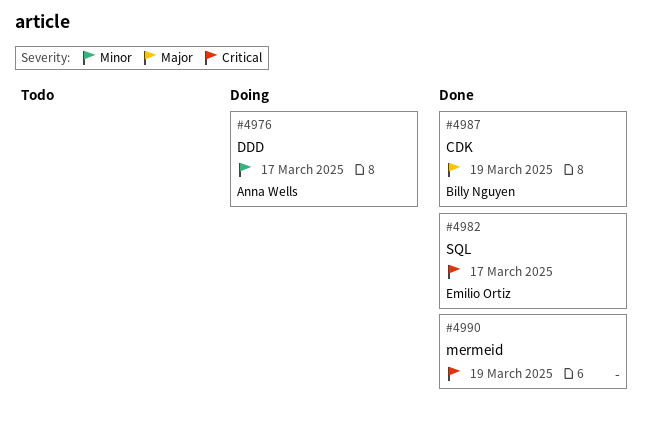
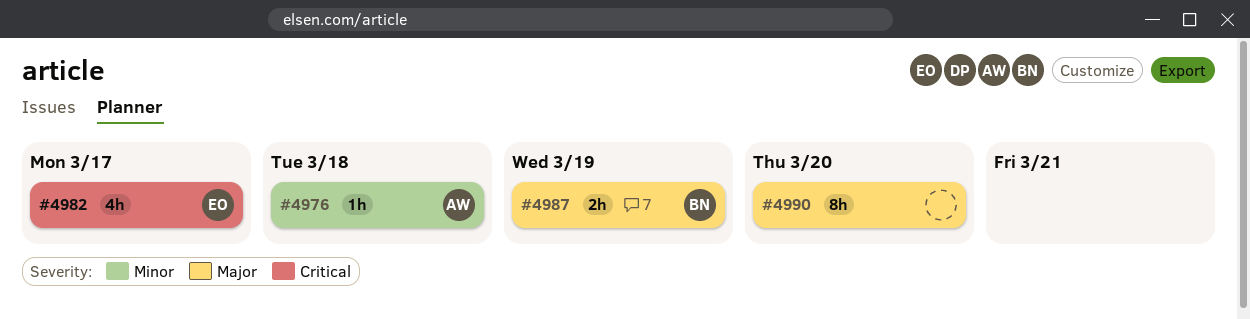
#4976, due: Mar 17 -> Mar 18
#4990, priority: Critical -> Major
#4990, due: Mar 19 -> Mar 20

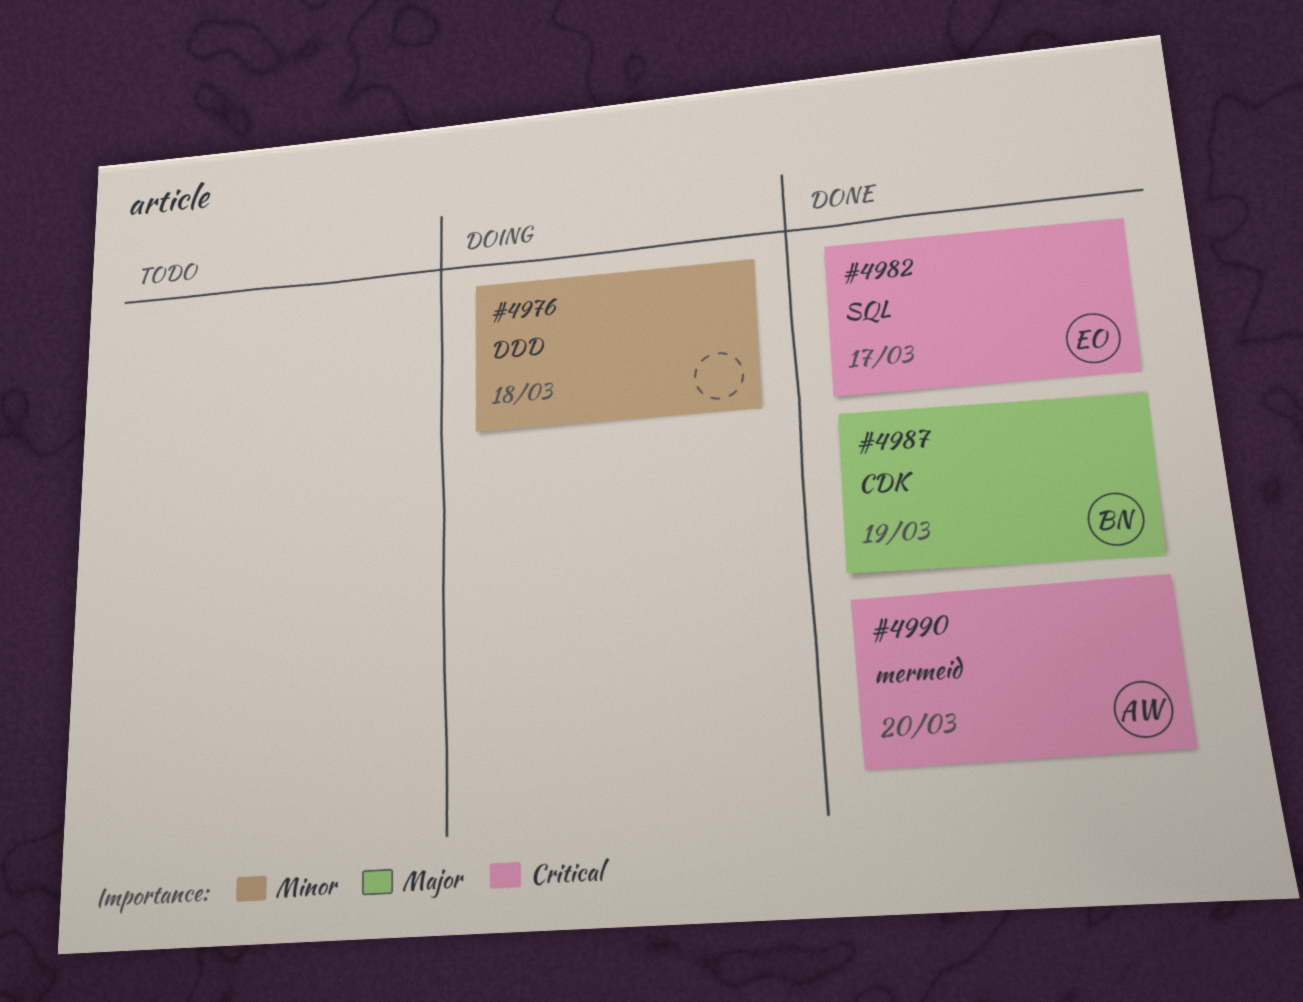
#4976, owner: AW -> none
#4990, owner: none -> AW
#4990, priority: Major -> Critical

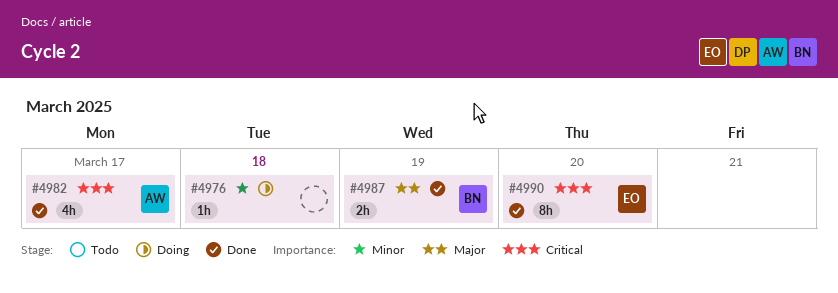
#4982, owner: EO -> AW
#4990, owner: AW -> EO

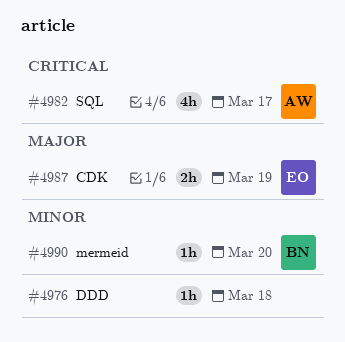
#4987, owner: BN -> EO
#4990, owner: EO -> BN
#4990, priority: Critical -> Minor
#4990, estimate: 8h -> 1h

